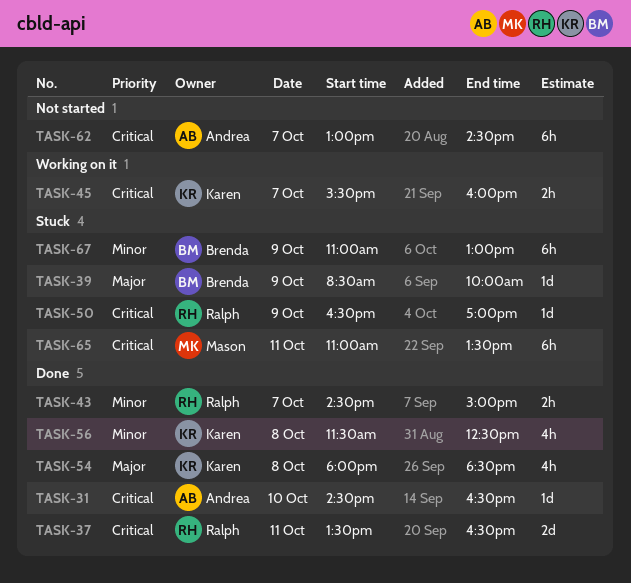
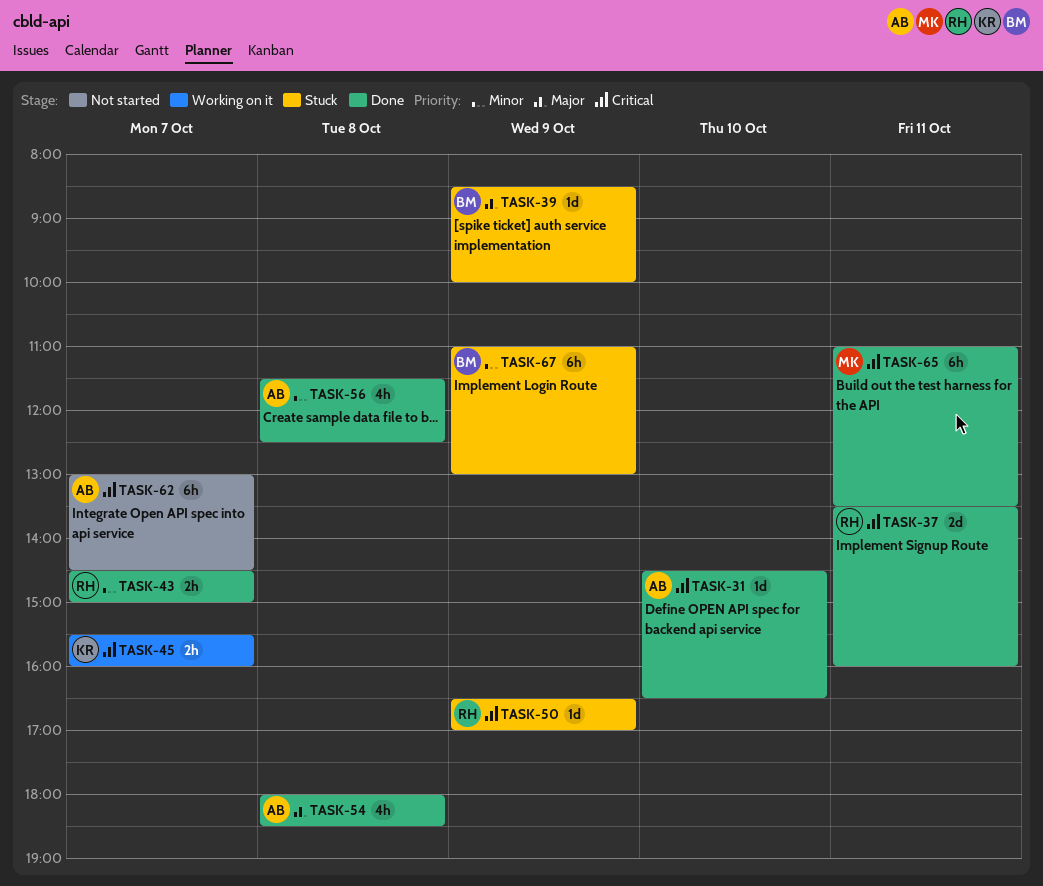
TASK-37, ends: 16:30 -> 16:00
TASK-54, owner: Karen -> Andrea
TASK-56, owner: Karen -> Andrea
TASK-65, status: Stuck -> Done

